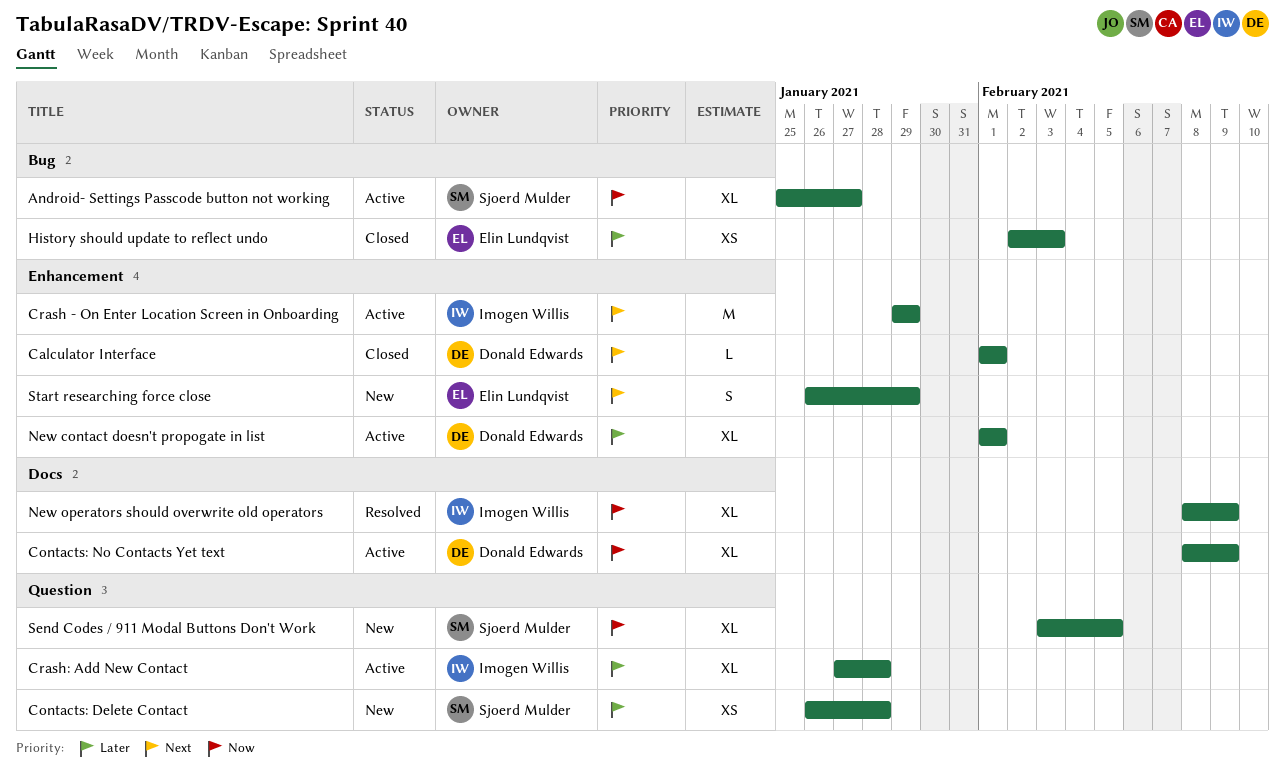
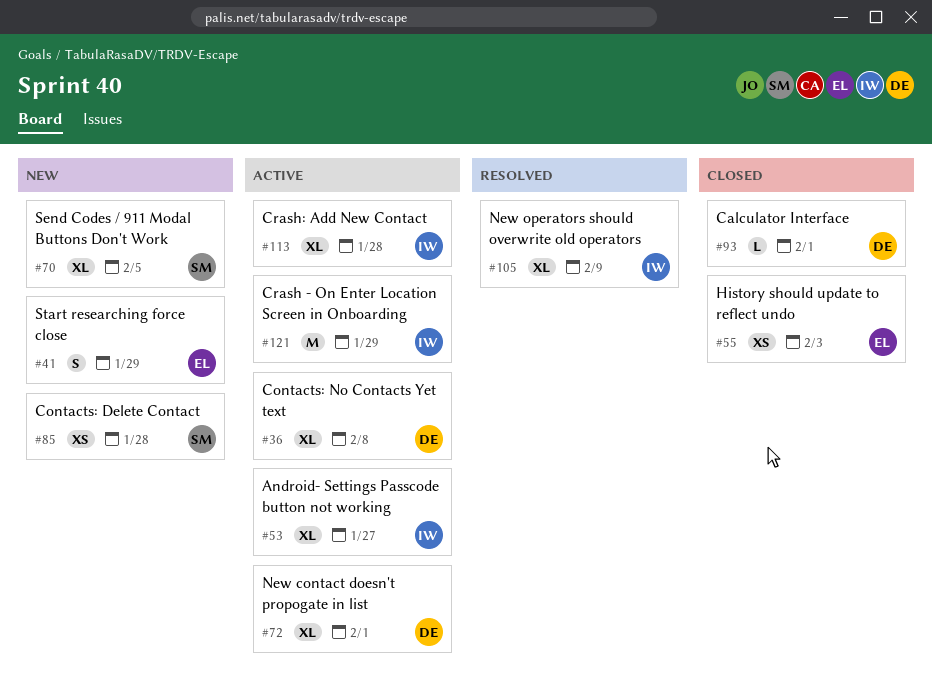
Android- Settings Passcode button not working, owner: Sjoerd Mulder -> Imogen Willis
Contacts: No Contacts Yet text, due: Feb 9 -> Feb 8

